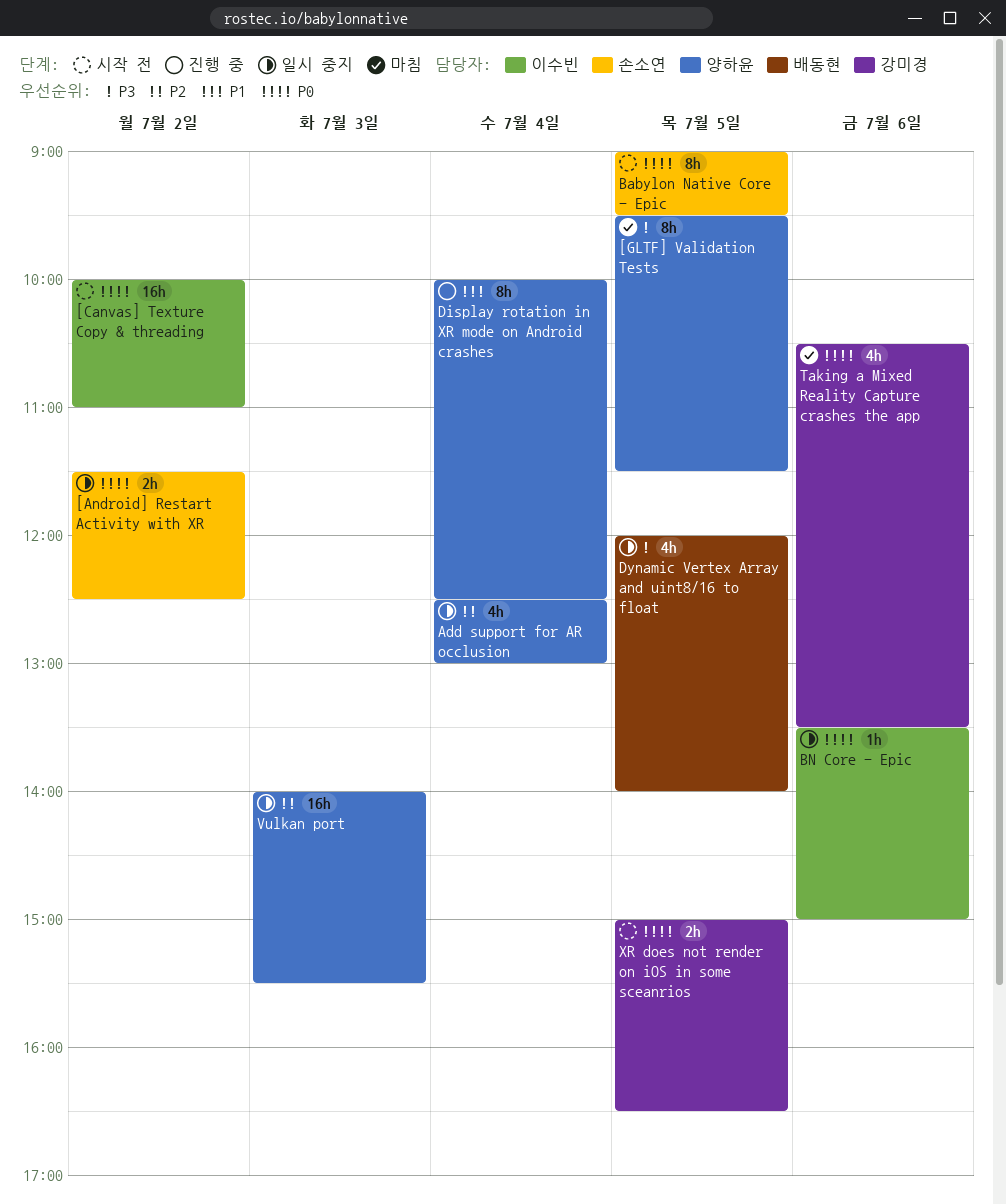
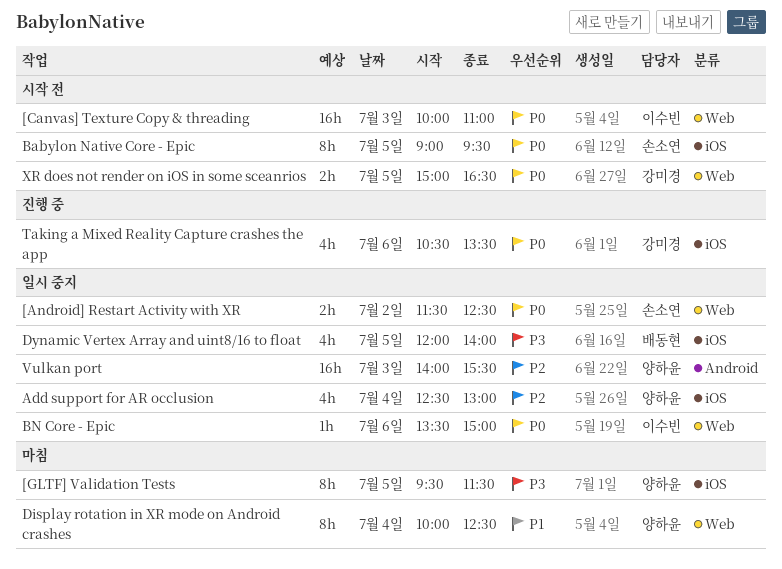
[Canvas] Texture Copy & threading, day: Jul 2 -> Jul 3
Display rotation in XR mode on Android crashes, status: 진행 중 -> 마침
Taking a Mixed Reality Capture crashes the app, status: 마침 -> 진행 중

